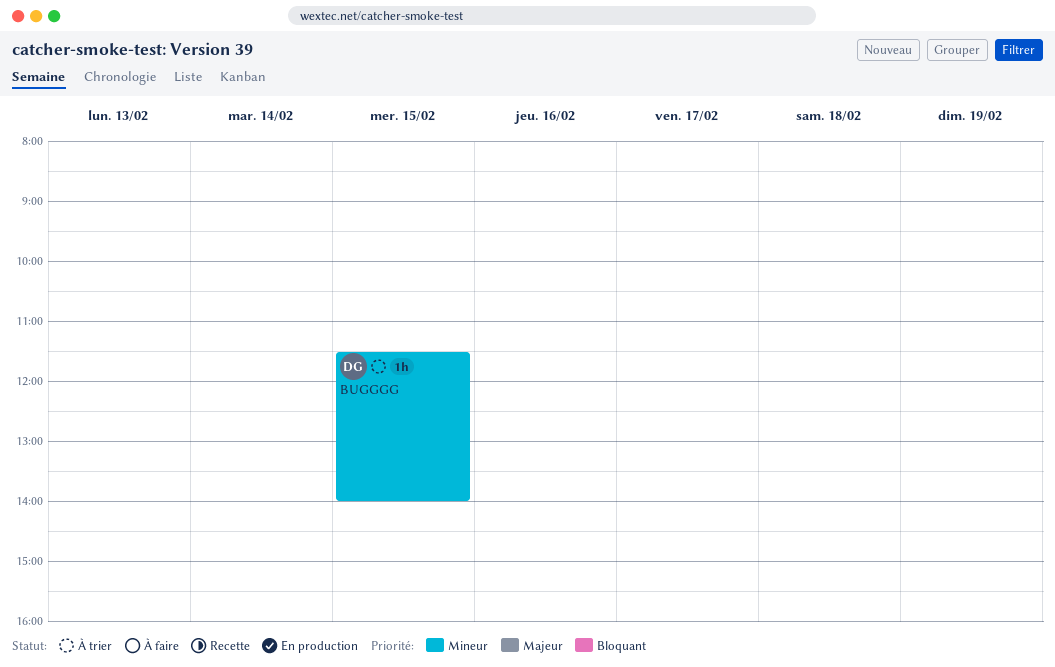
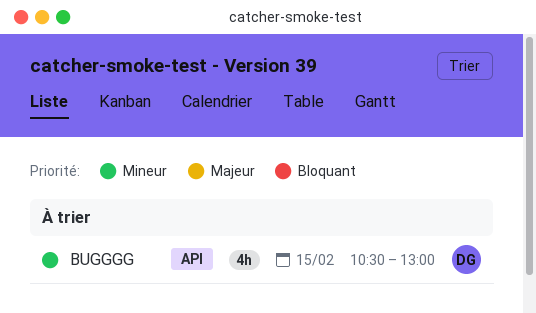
BUGGGG, estimate: 1h -> 4h
BUGGGG, begins: 11:30 -> 10:30
BUGGGG, ends: 14:00 -> 13:00

